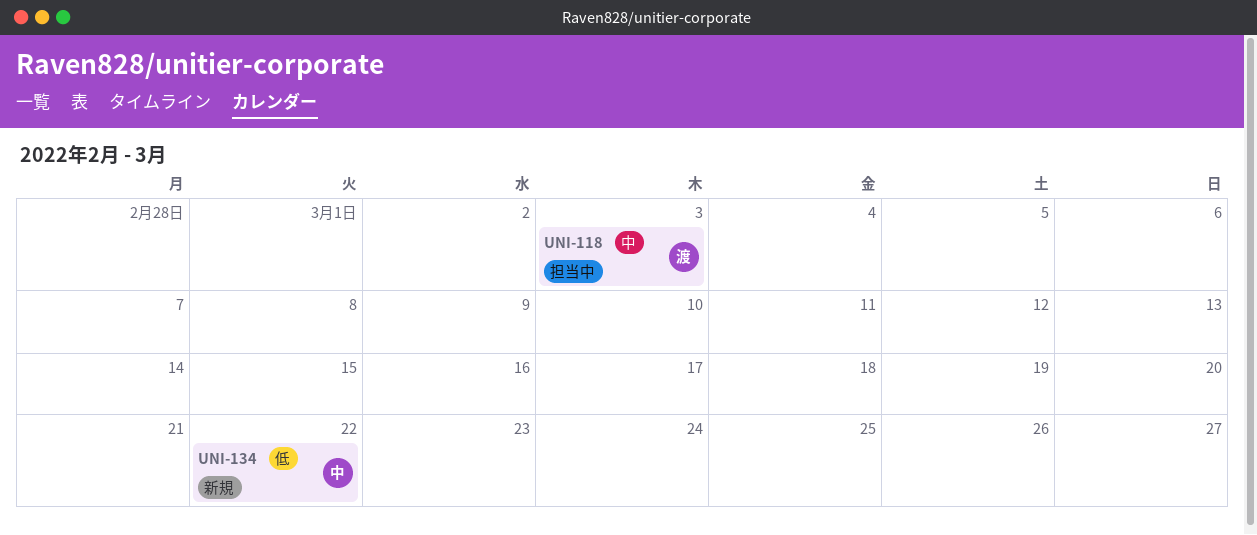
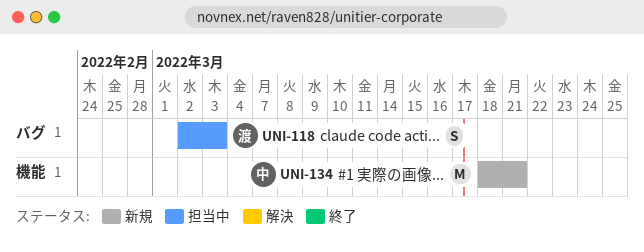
UNI-134, due: Mar 22 -> Mar 21

